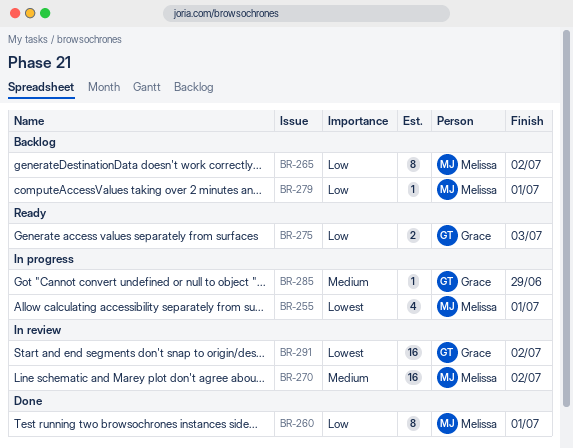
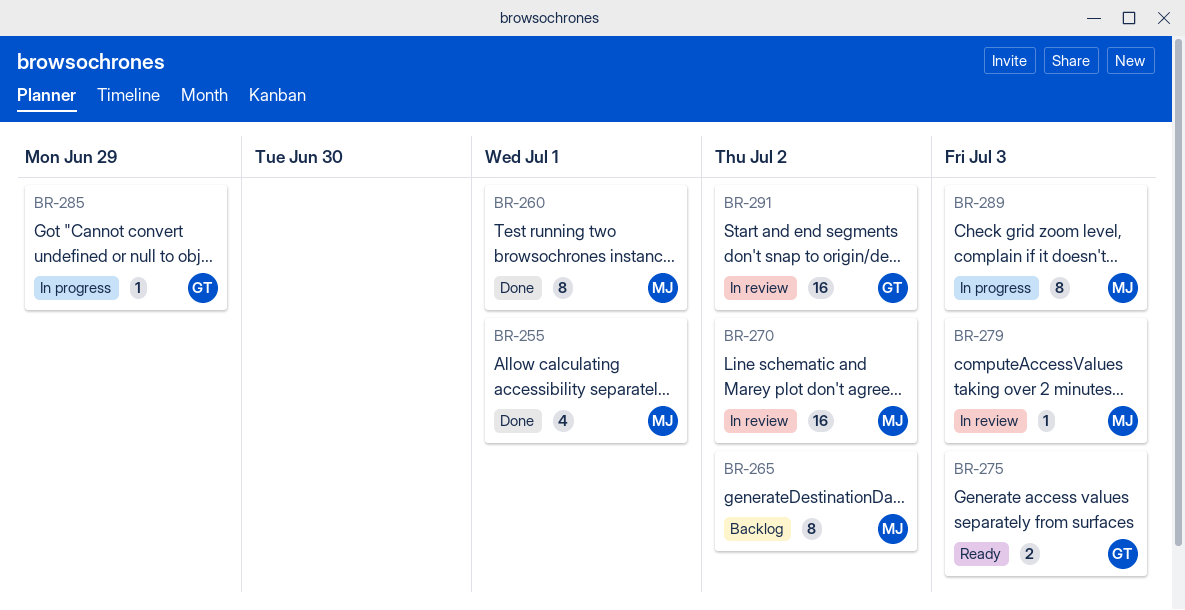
BR-255, status: In progress -> Done
BR-279, status: Backlog -> In review
BR-279, due: Jul 1 -> Jul 3
BR-289: none -> present

